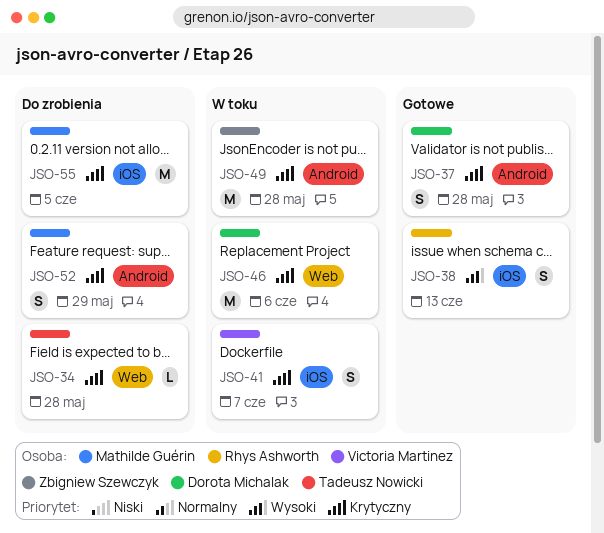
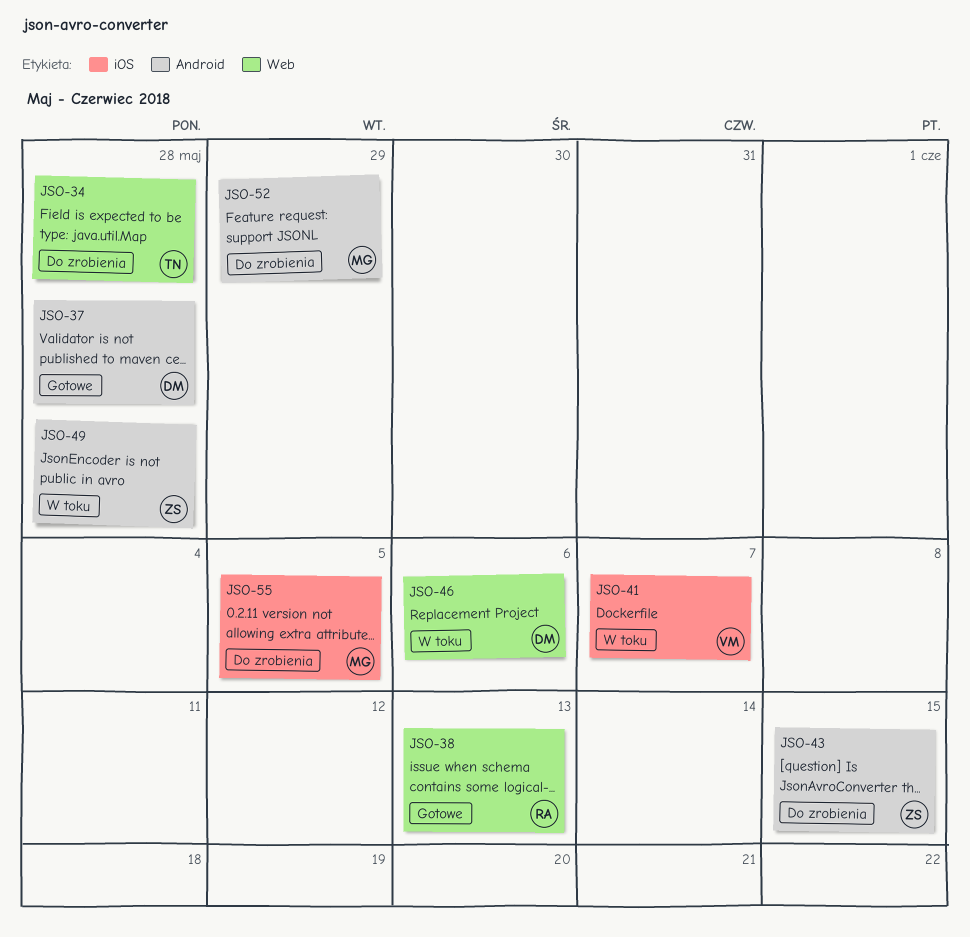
JSO-38, label: iOS -> Web
JSO-43: none -> present

